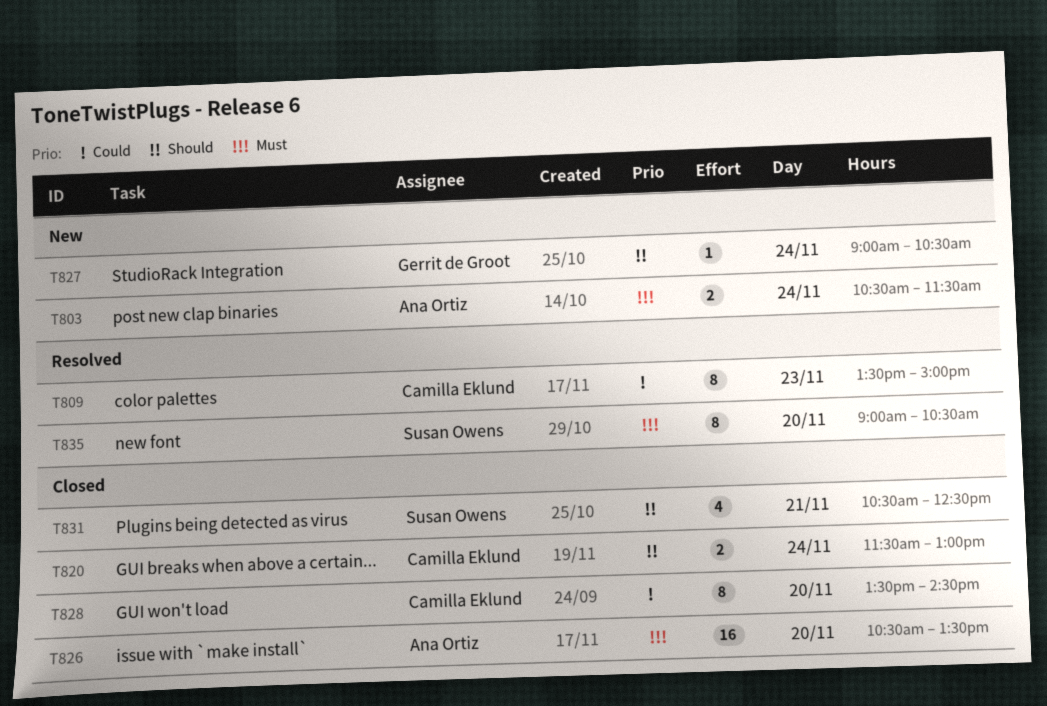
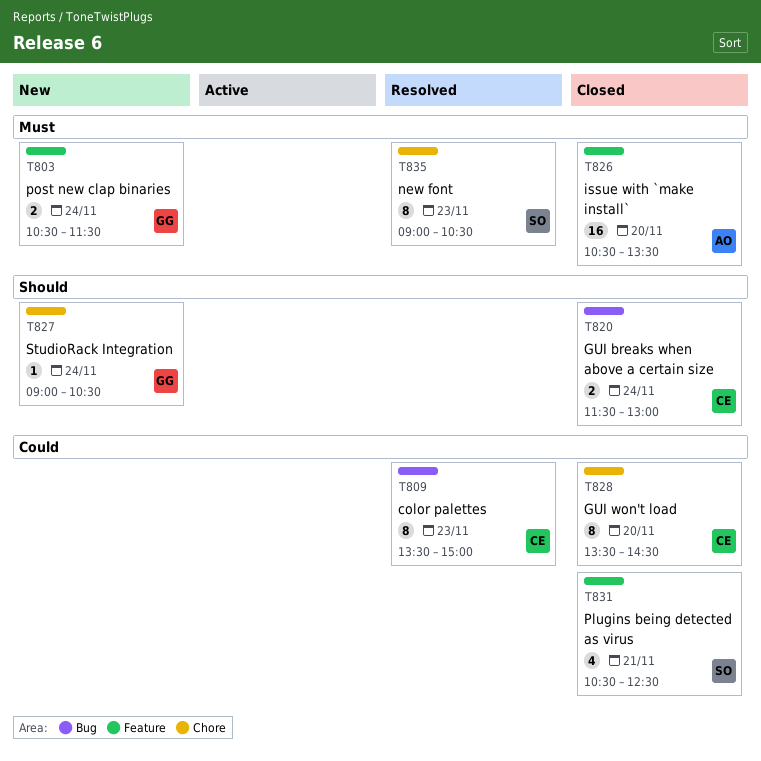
T803, owner: Ana Ortiz -> Gerrit de Groot
T831, priority: Should -> Could
T835, day: Nov 20 -> Nov 23

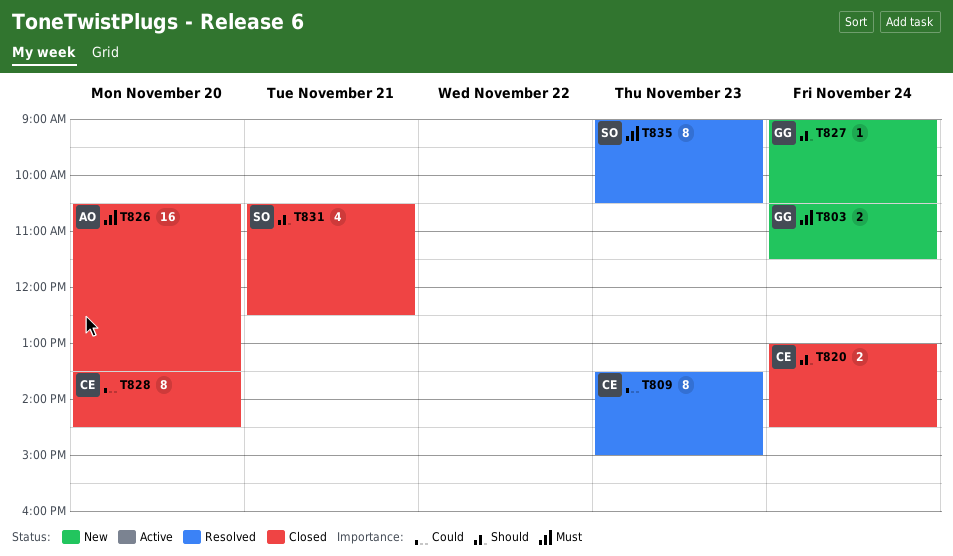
T820, begins: 11:30 -> 13:00
T820, ends: 13:00 -> 14:30
T831, priority: Could -> Should

